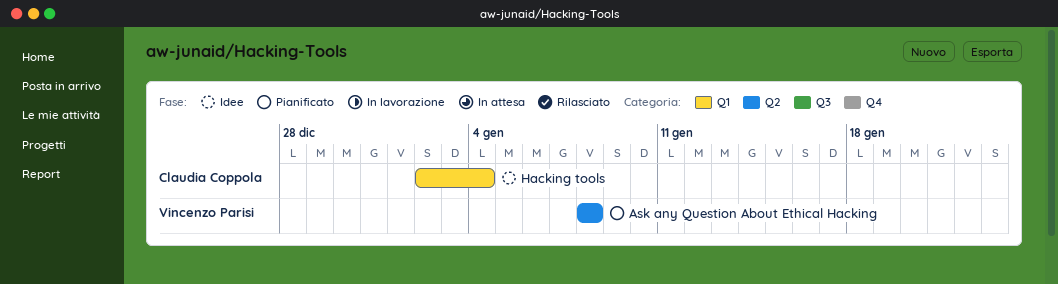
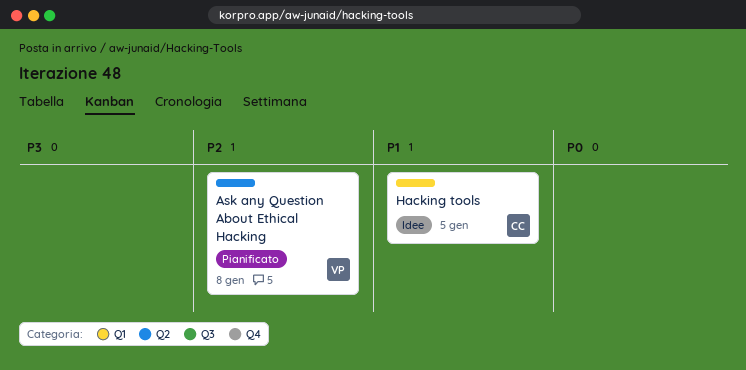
Hacking tools, due: Jan 4 -> Jan 5

